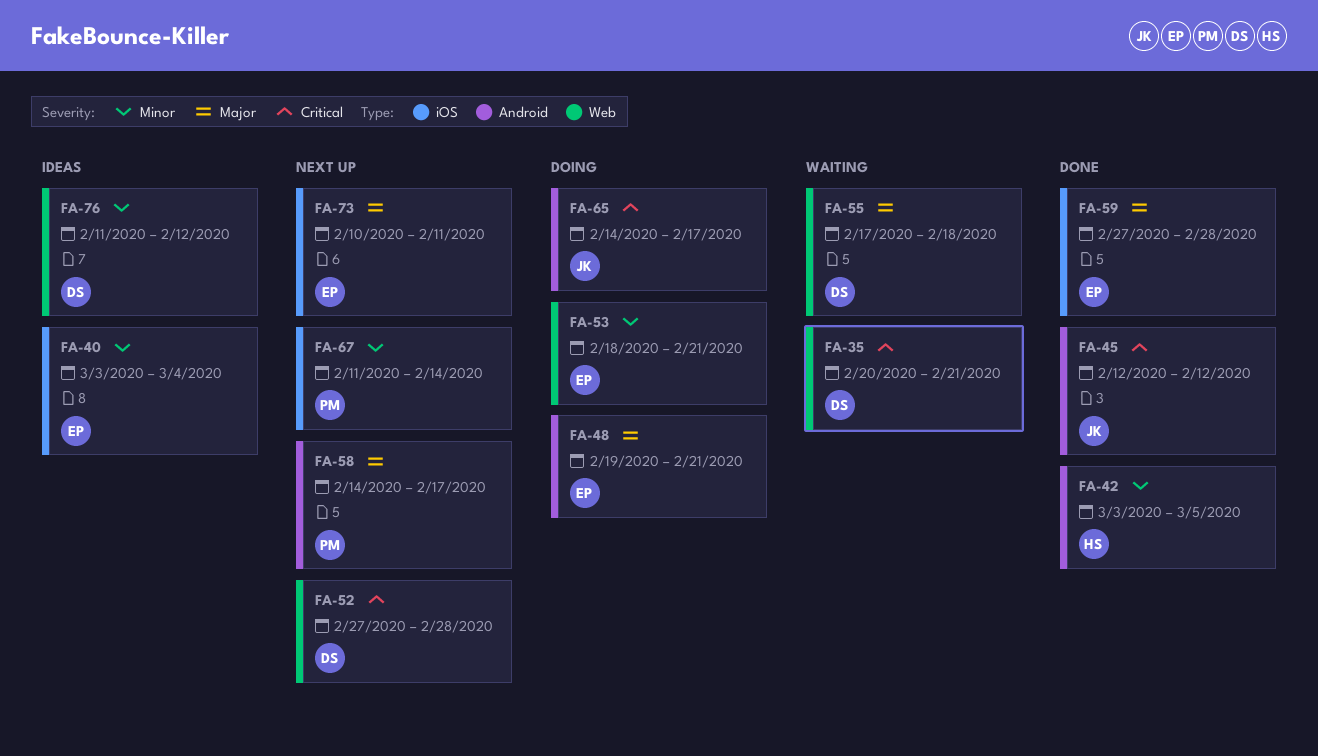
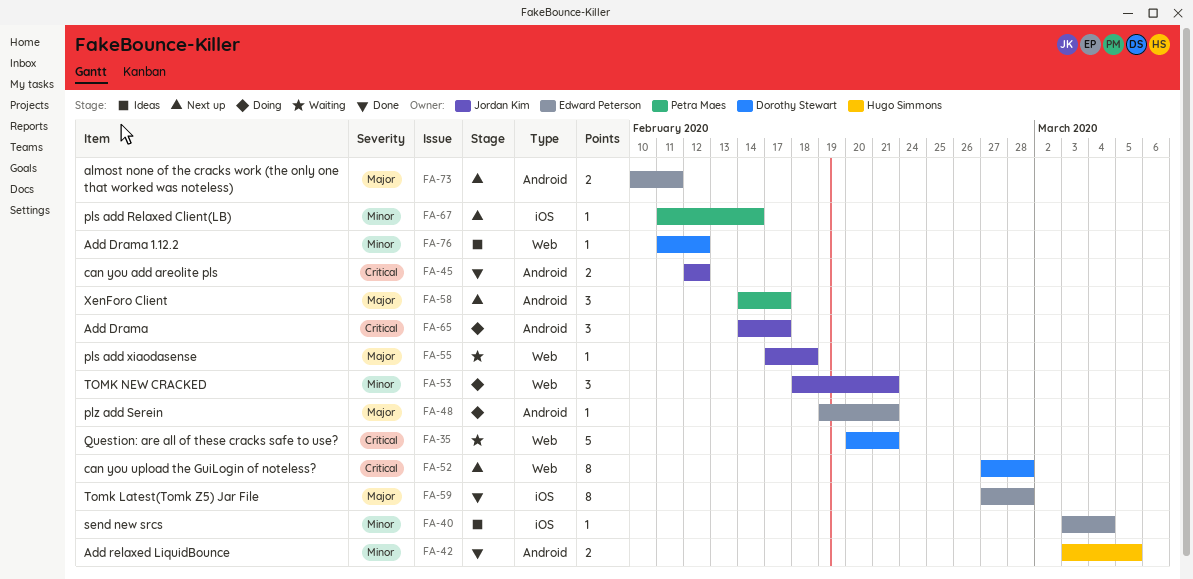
FA-53, owner: Edward Peterson -> Jordan Kim
FA-55, owner: Dorothy Stewart -> Jordan Kim
FA-73, label: iOS -> Android

